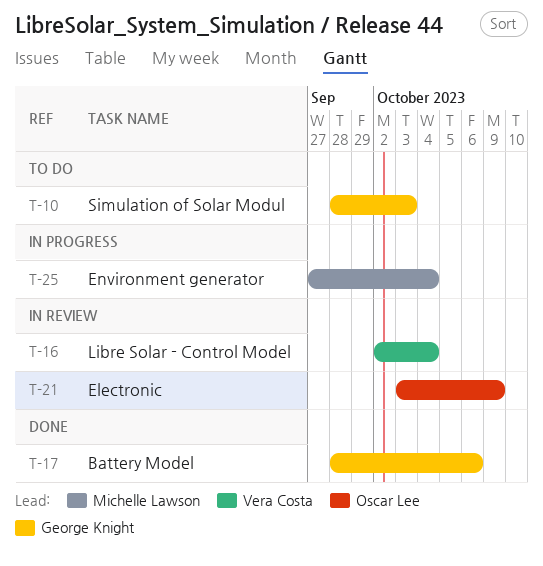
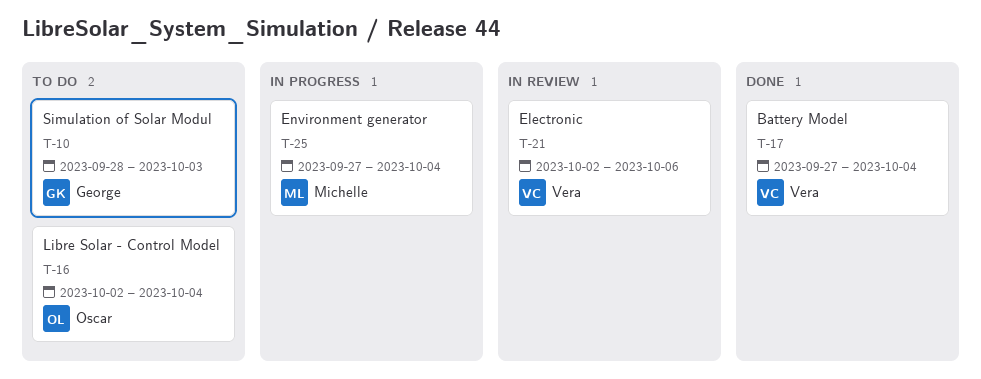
T-16, status: In review -> To do
T-16, owner: Vera Costa -> Oscar Lee
T-17, owner: George Knight -> Vera Costa
T-17, start: Sep 28 -> Sep 27
T-17, due: Oct 6 -> Oct 4
T-21, owner: Oscar Lee -> Vera Costa
T-21, start: Oct 3 -> Oct 2
T-21, due: Oct 9 -> Oct 6

